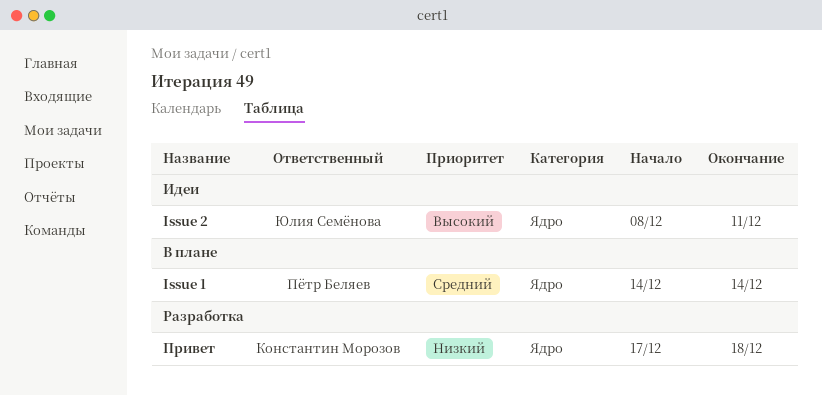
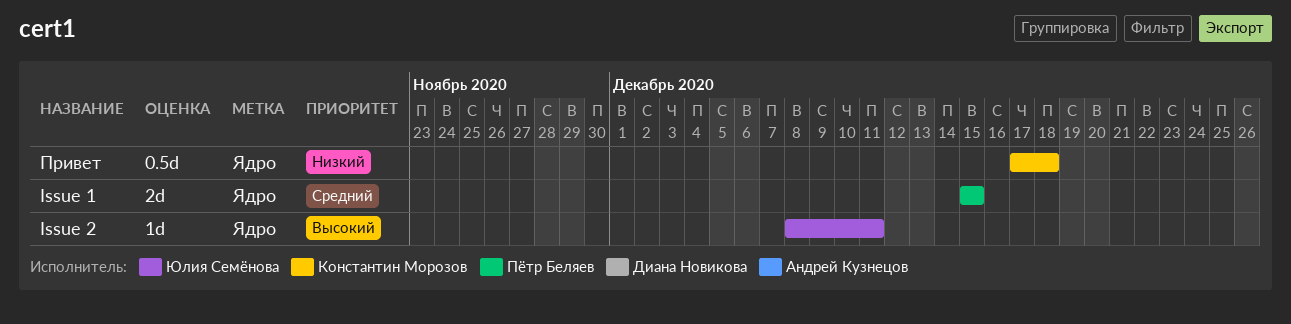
Issue 1, start: Dec 14 -> Dec 15
Issue 1, due: Dec 14 -> Dec 15

